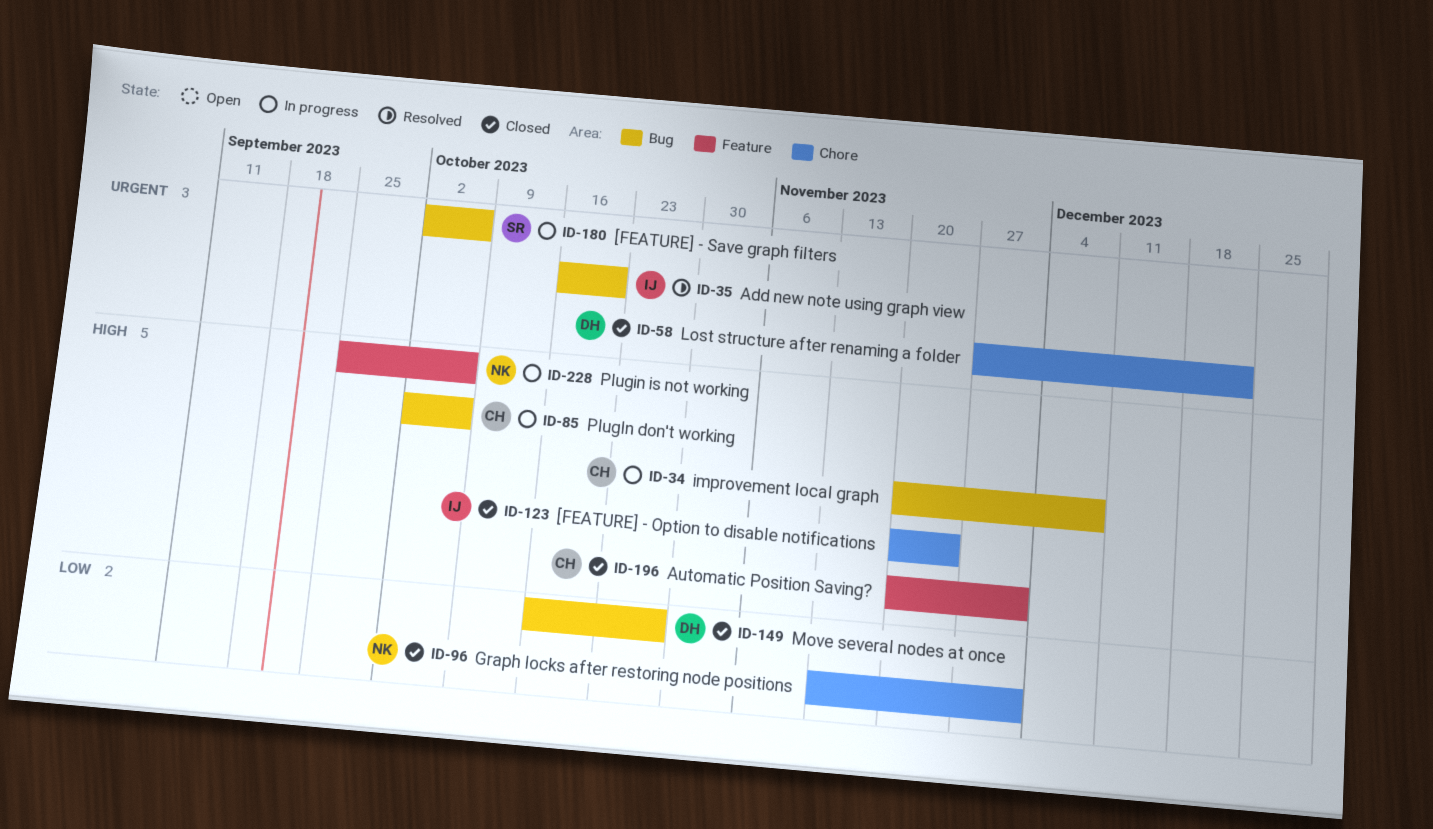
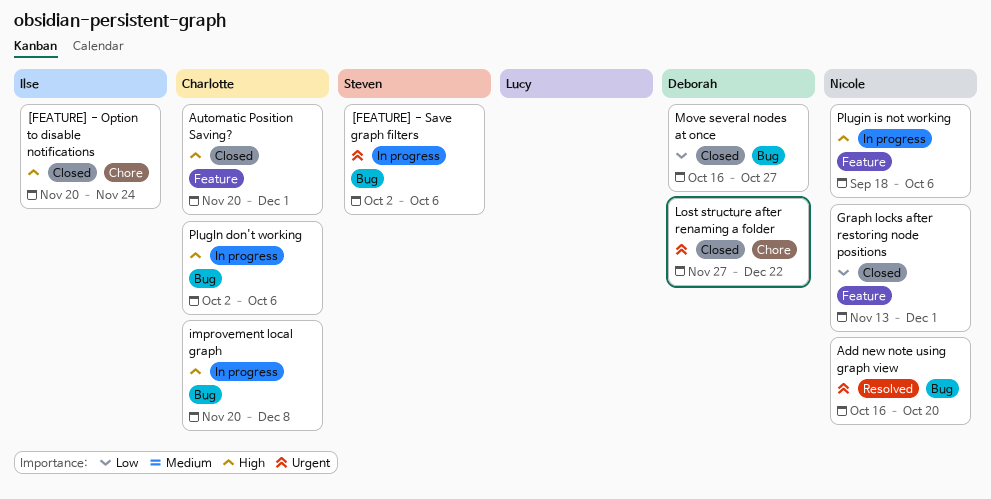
Add new note using graph view, owner: Ilse -> Nicole
Graph locks after restoring node positions, label: Chore -> Feature
Plugin is not working, start: Sep 25 -> Sep 18

